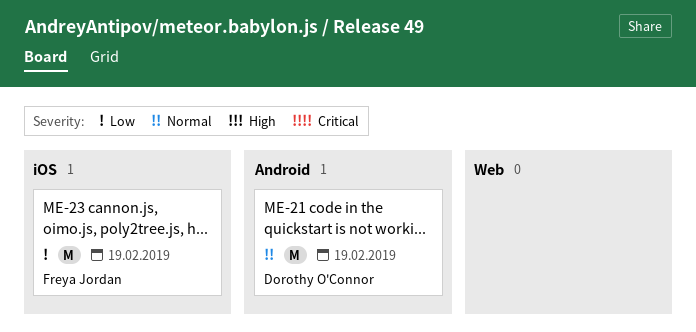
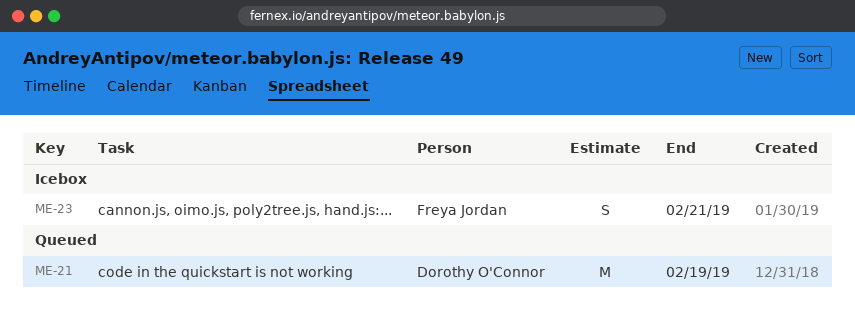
ME-23, estimate: M -> S
ME-23, due: Feb 19 -> Feb 21

